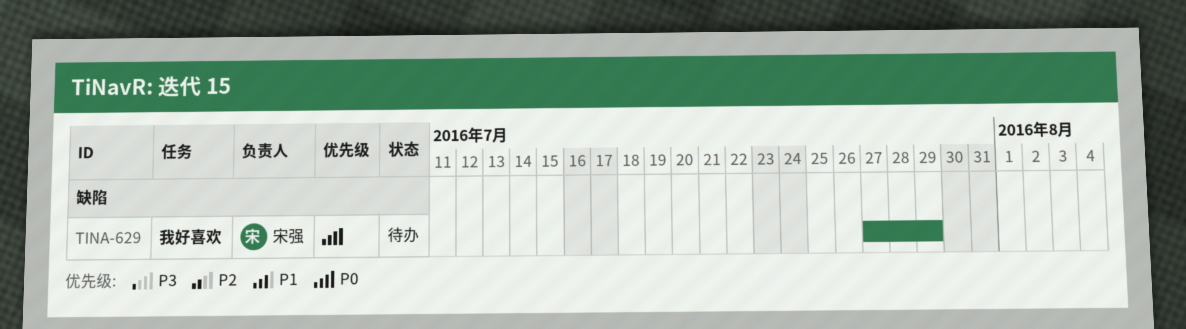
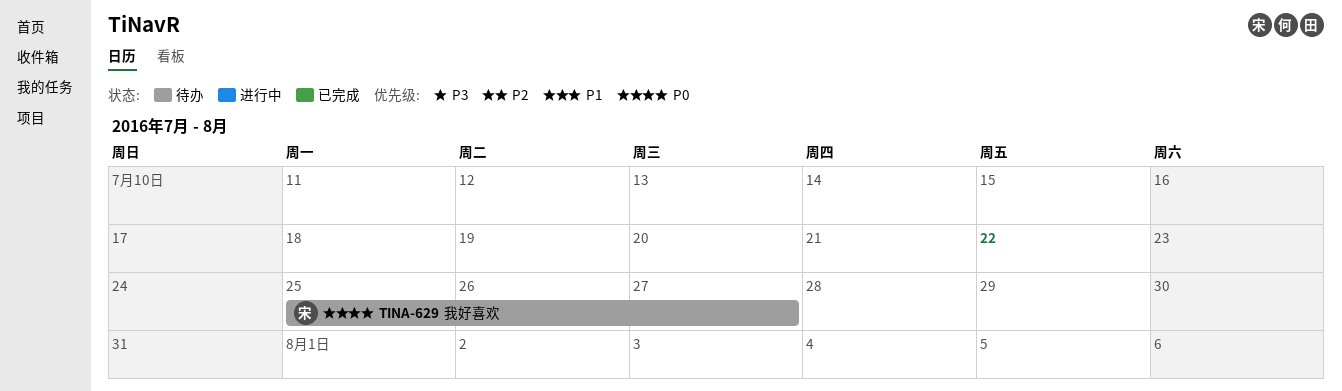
TINA-629, start: Jul 27 -> Jul 25
TINA-629, due: Jul 29 -> Jul 27

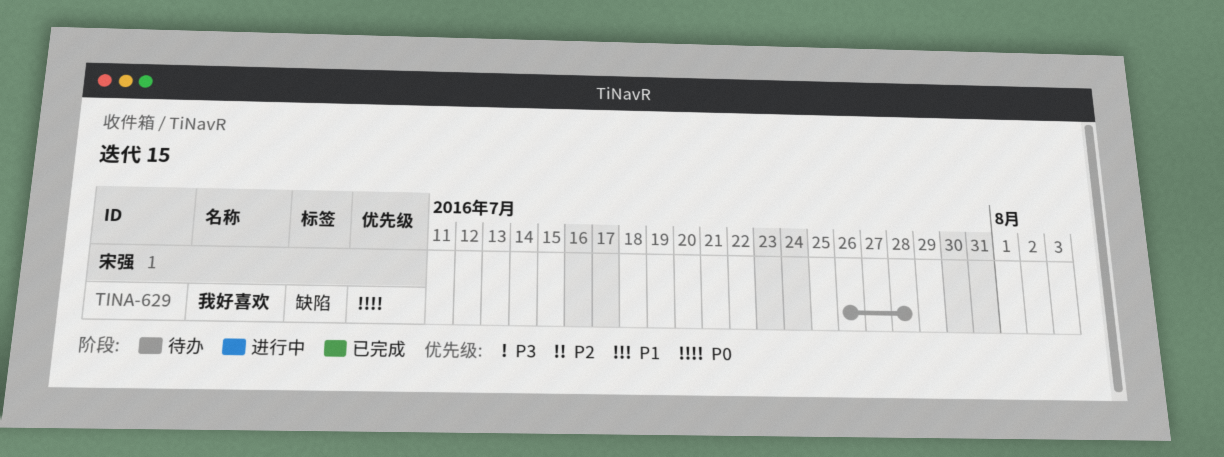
TINA-629, start: Jul 25 -> Jul 26
TINA-629, due: Jul 27 -> Jul 28

